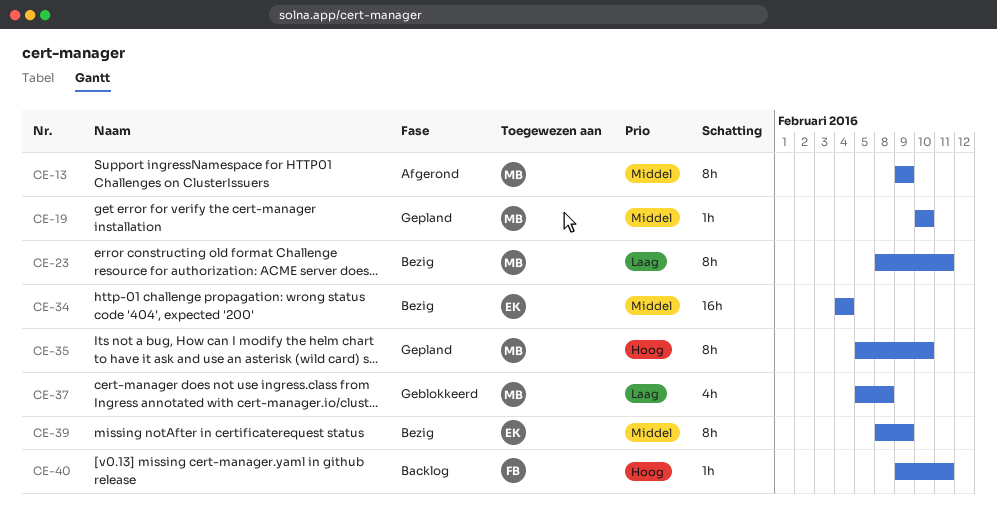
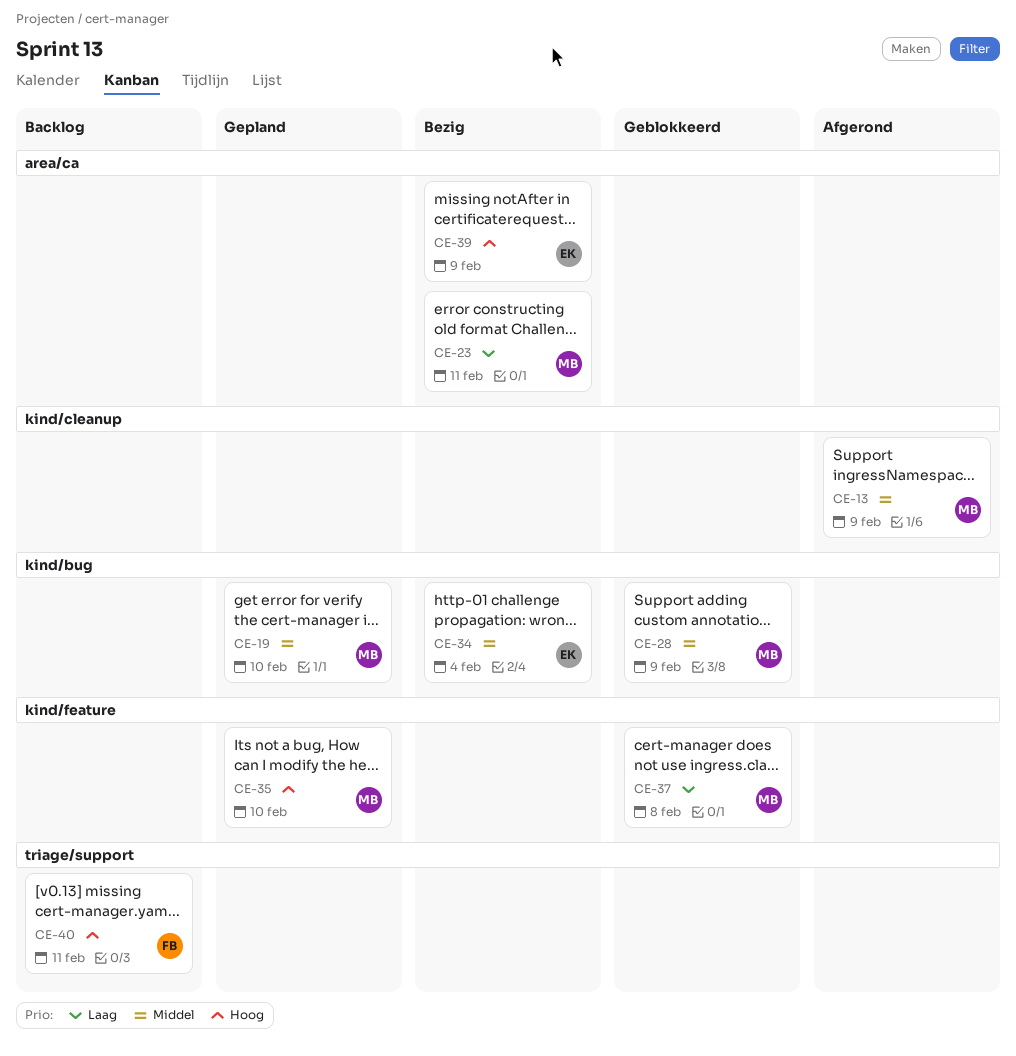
CE-28: none -> present
CE-39, priority: Middel -> Hoog

